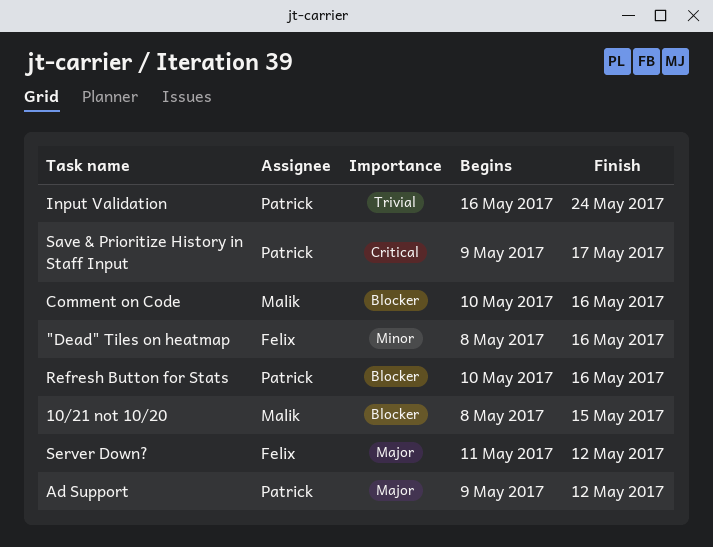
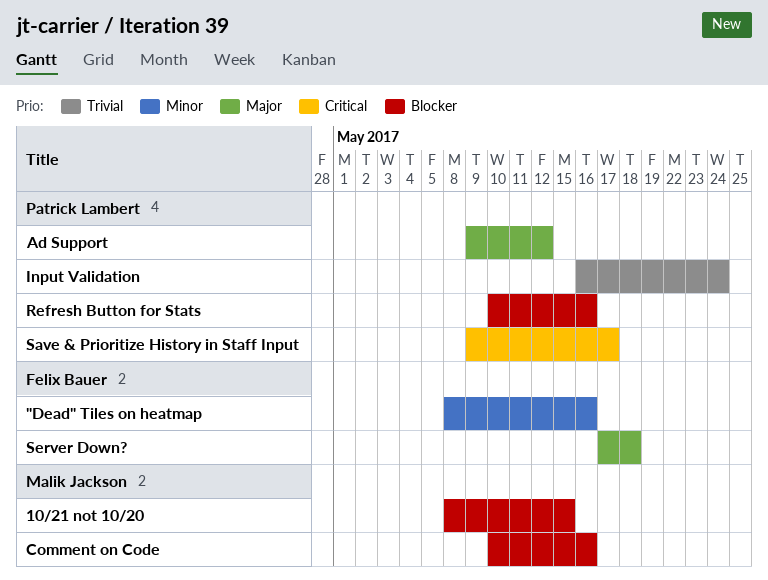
Server Down?, start: May 11 -> May 17
Server Down?, due: May 12 -> May 18

